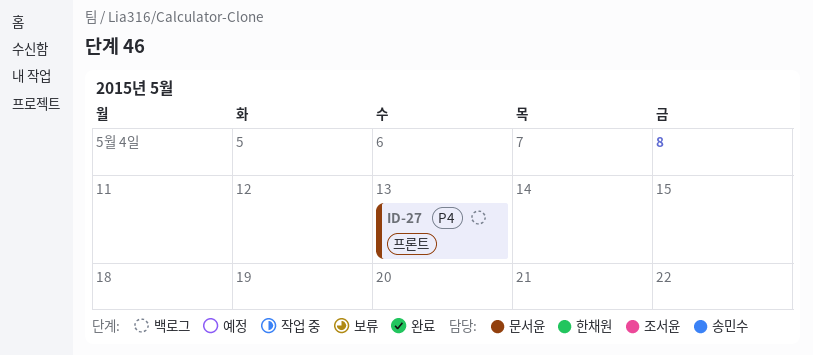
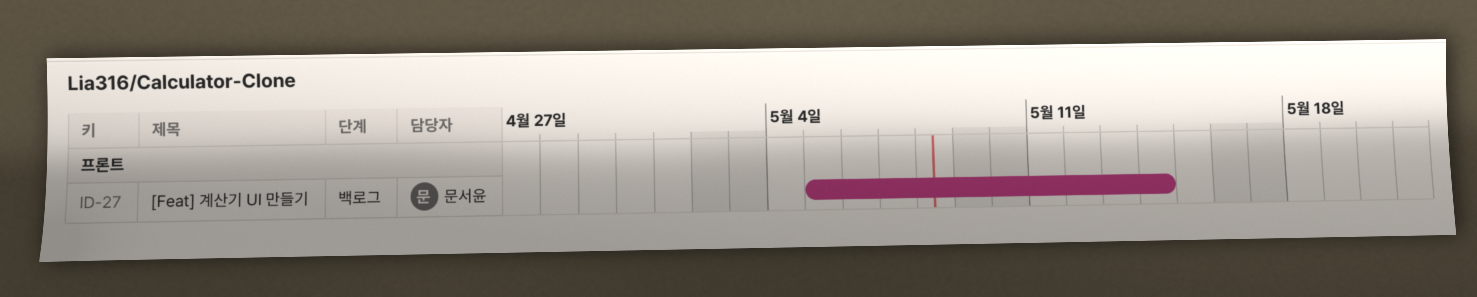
ID-27, due: May 13 -> May 14

